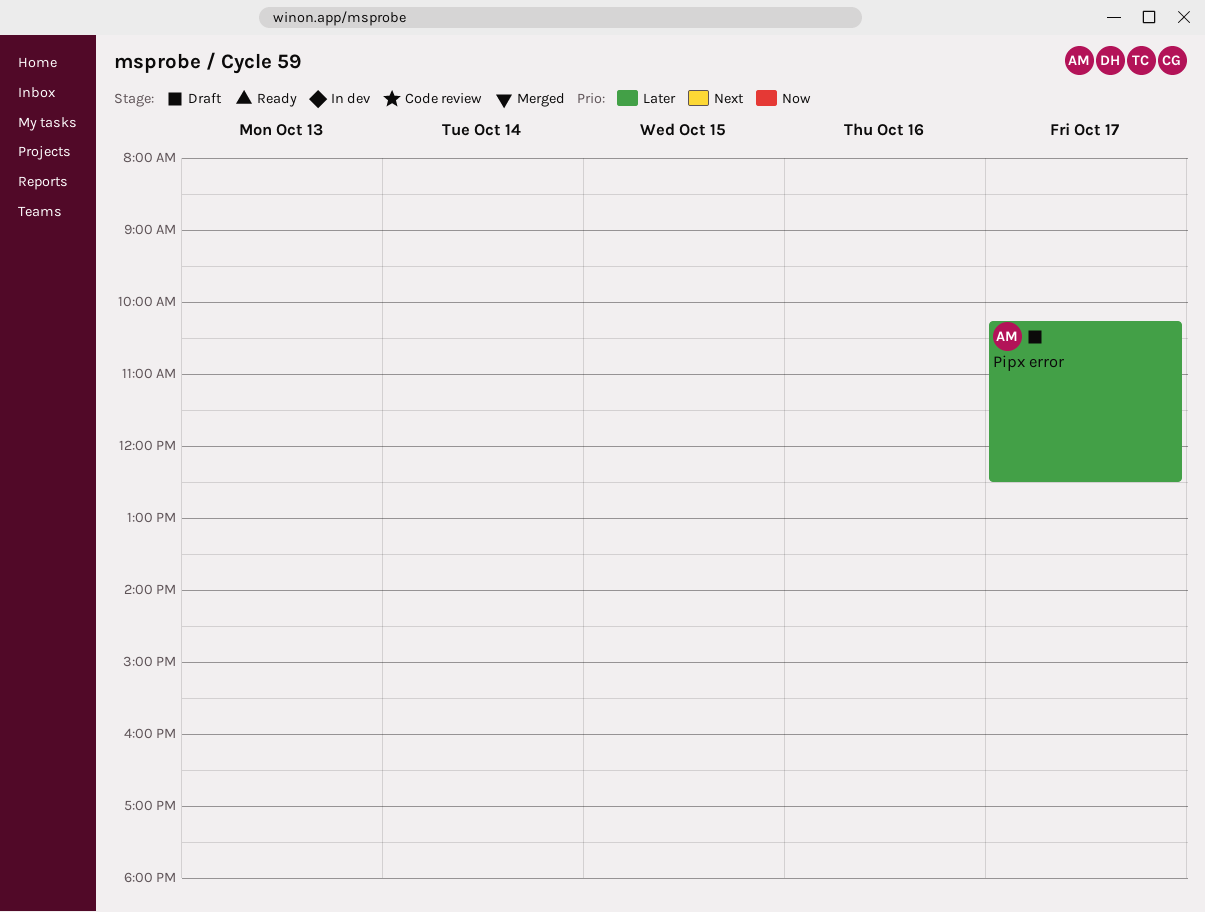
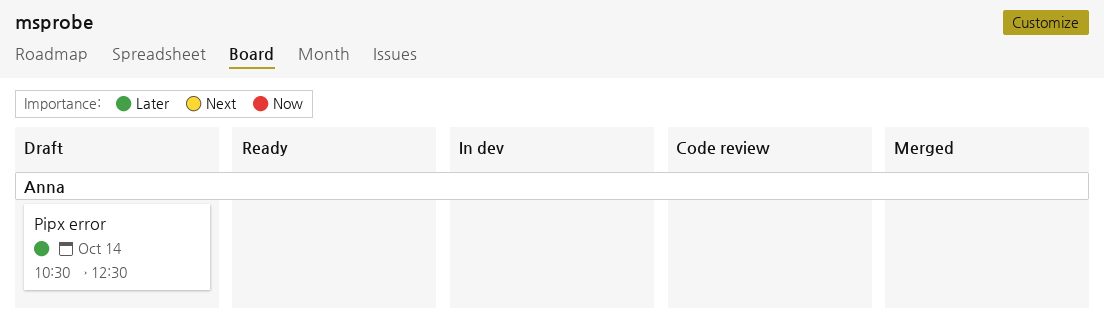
Pipx error, day: Oct 17 -> Oct 14
Pipx error, begins: 10:15 -> 10:30

